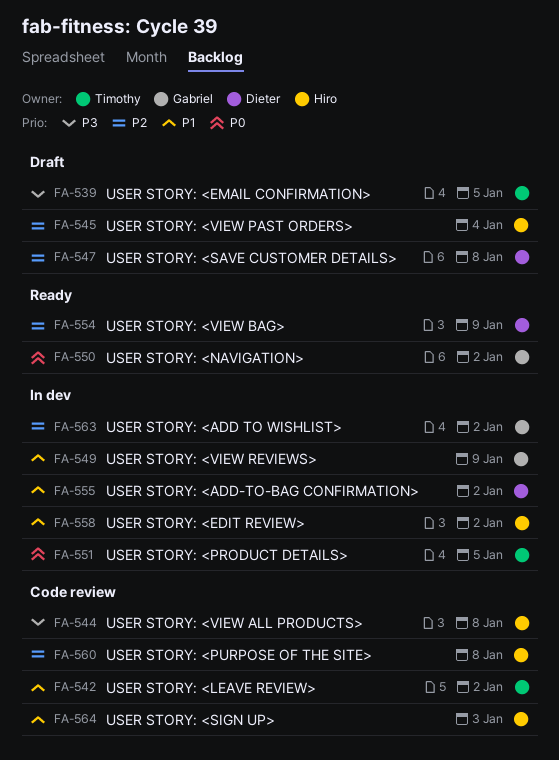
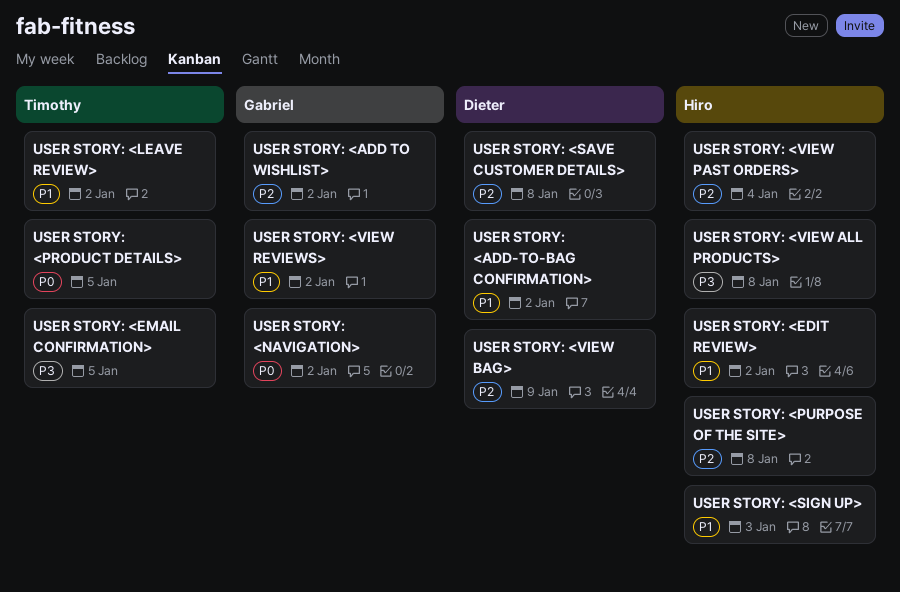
USER STORY: <VIEW REVIEWS>, due: Jan 9 -> Jan 2

